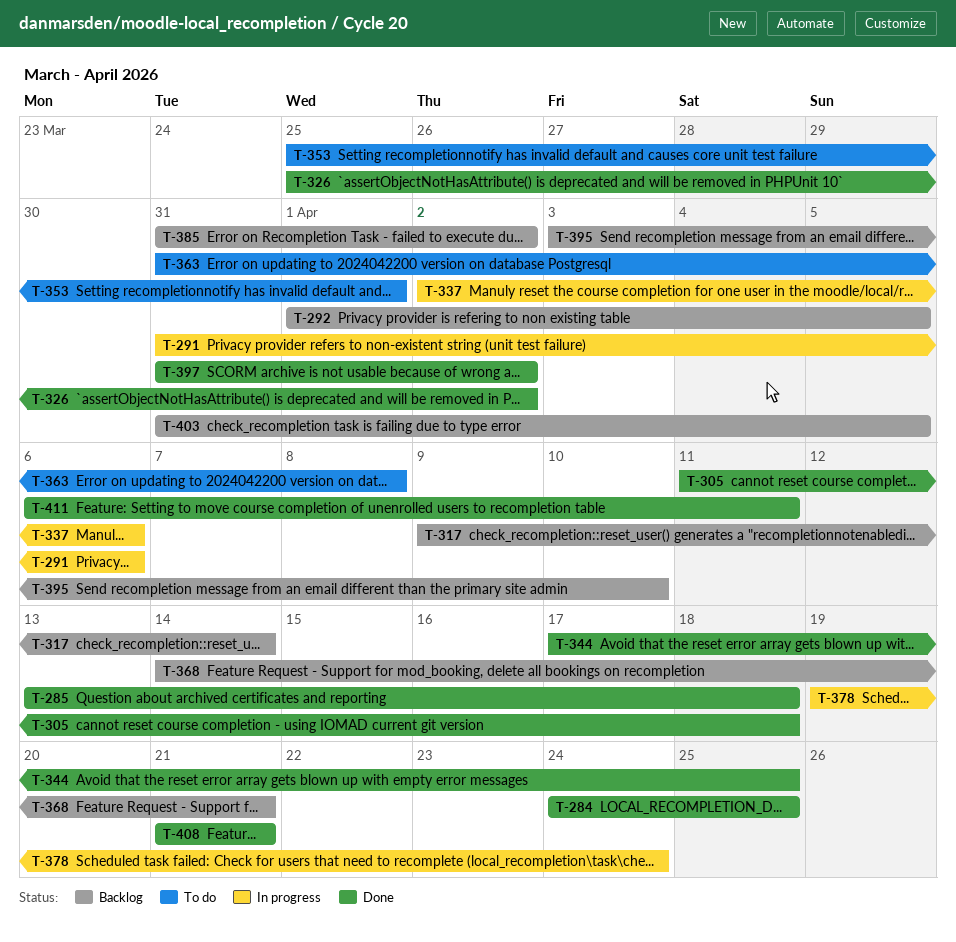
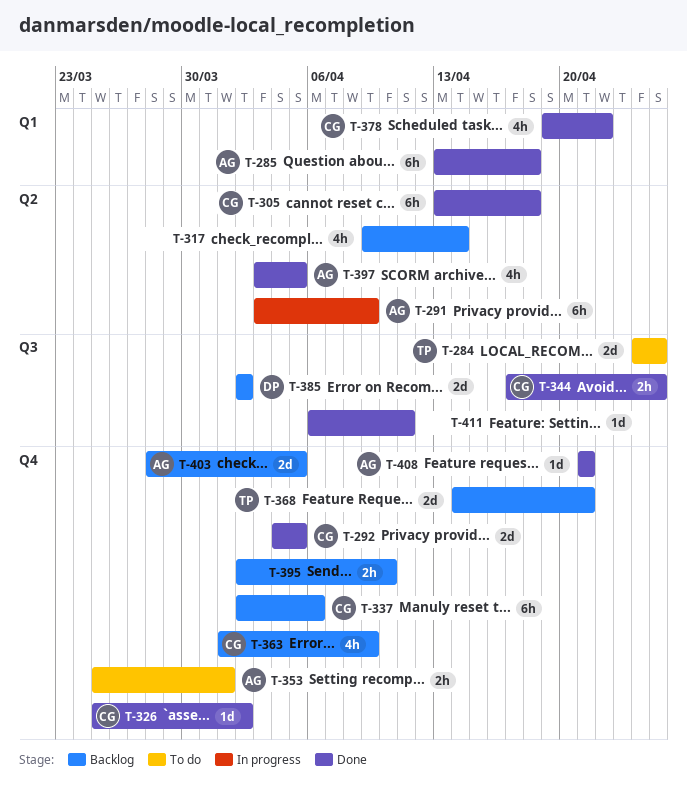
T-284, status: Done -> To do
T-291, start: Mar 31 -> Apr 3
T-291, due: Apr 6 -> Apr 9
T-292, status: Backlog -> Done
T-292, start: Apr 1 -> Apr 4
T-305, start: Apr 11 -> Apr 13
T-337, status: In progress -> Backlog
T-363, status: To do -> Backlog
T-363, start: Mar 31 -> Apr 1
T-363, due: Apr 8 -> Apr 9
T-378, status: In progress -> Done
T-378, due: Apr 24 -> Apr 22
T-385, start: Mar 31 -> Apr 2
T-395, start: Apr 3 -> Apr 2
T-397, start: Mar 31 -> Apr 3
T-397, due: Apr 2 -> Apr 5
T-403, start: Mar 31 -> Mar 28

